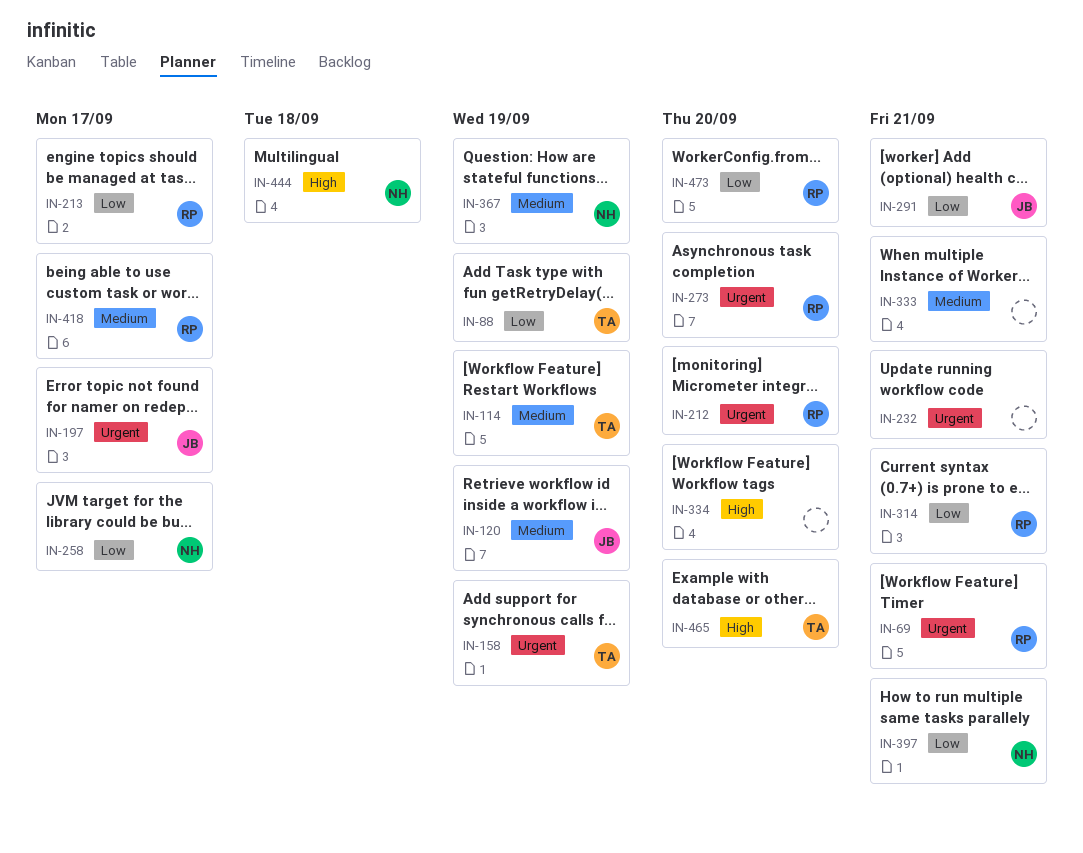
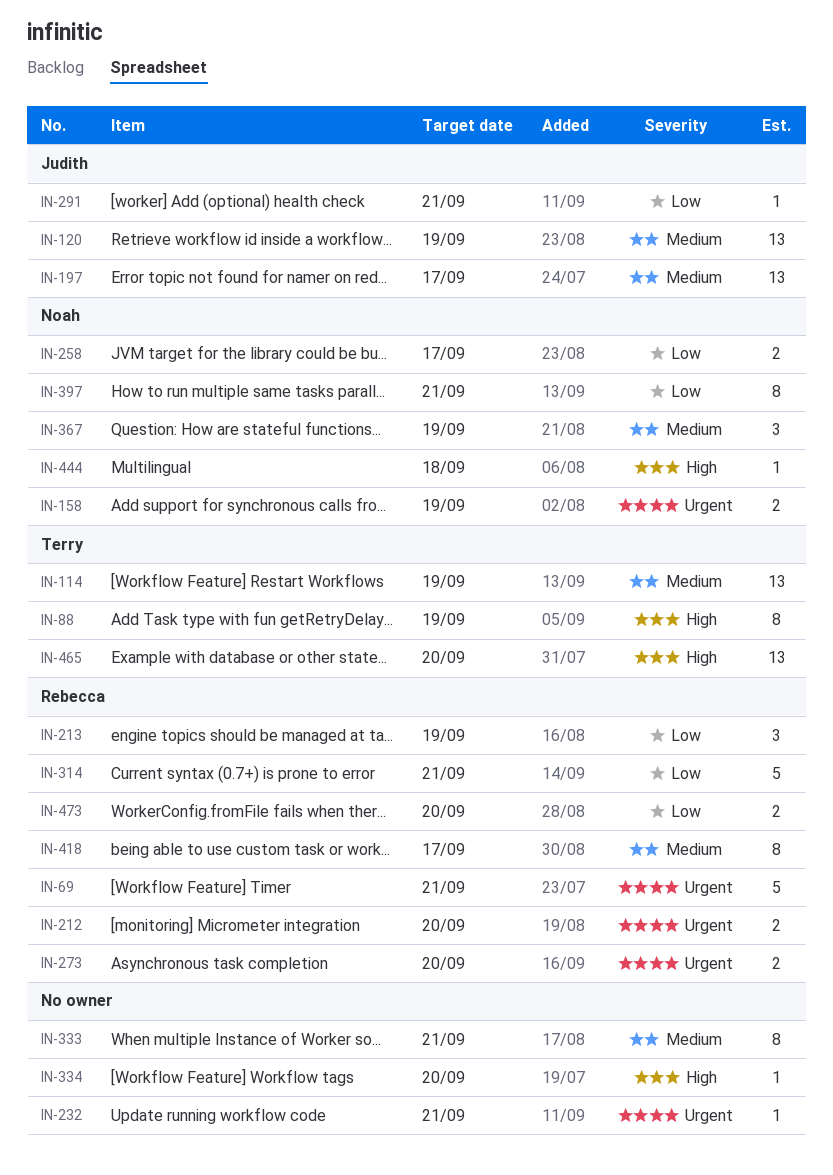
IN-88, priority: Low -> High
IN-158, owner: Terry -> Noah
IN-197, priority: Urgent -> Medium
IN-213, due: Sep 17 -> Sep 19

